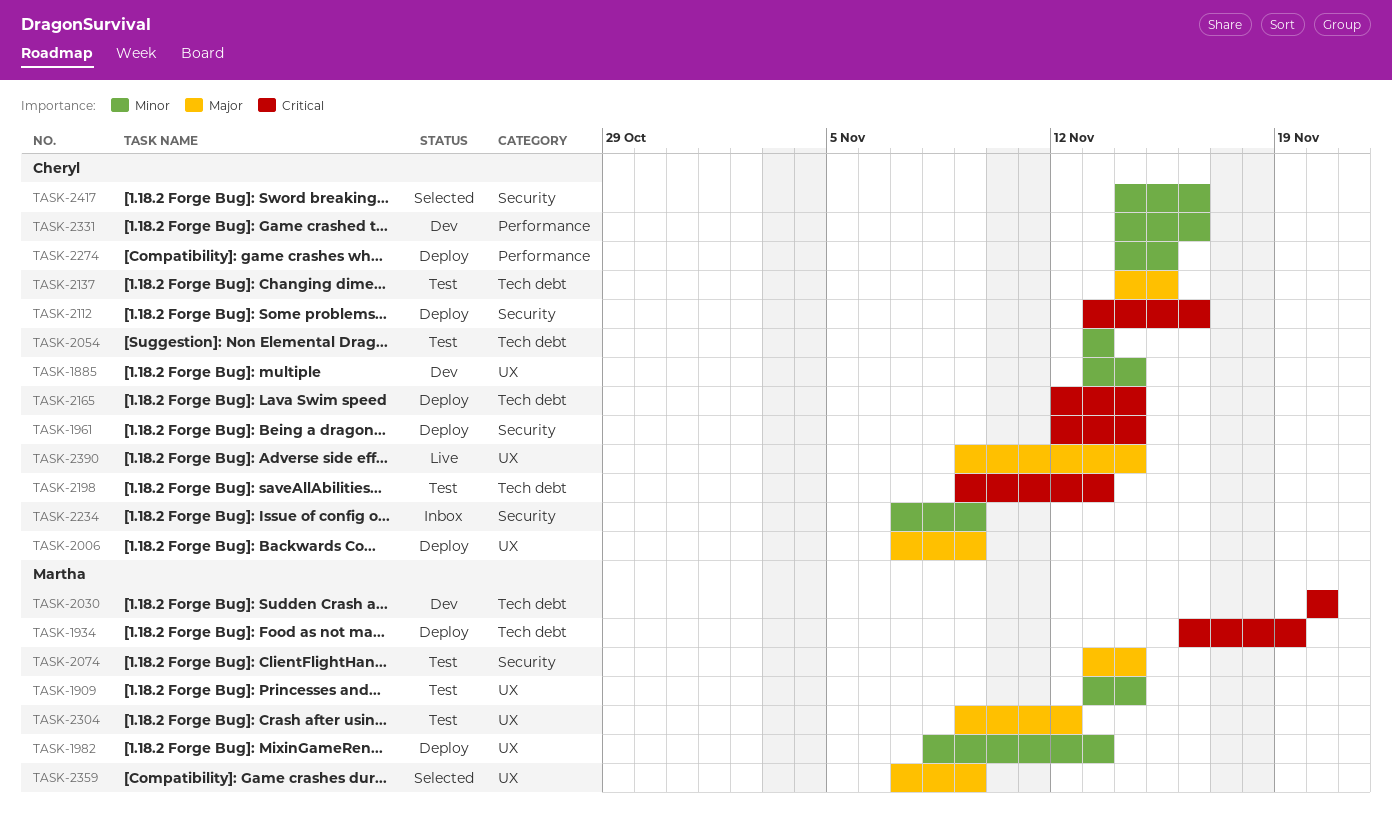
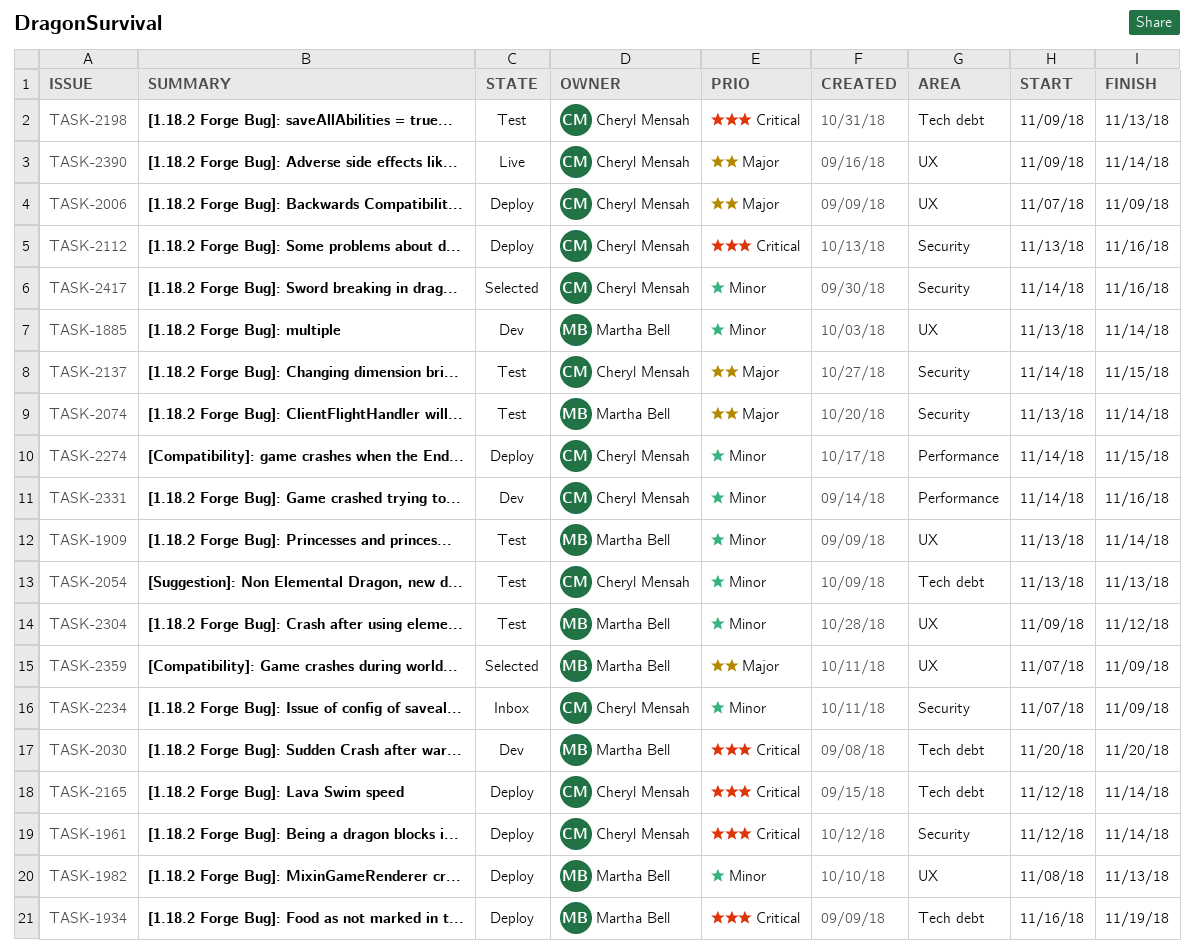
TASK-1885, owner: Cheryl Mensah -> Martha Bell
TASK-2137, label: Tech debt -> Security
TASK-2304, priority: Major -> Minor

